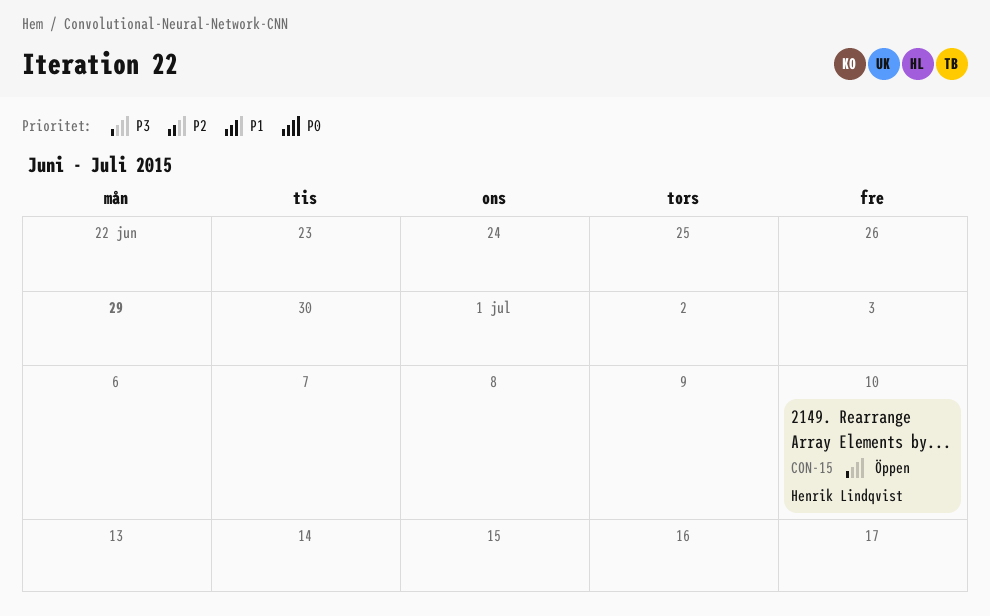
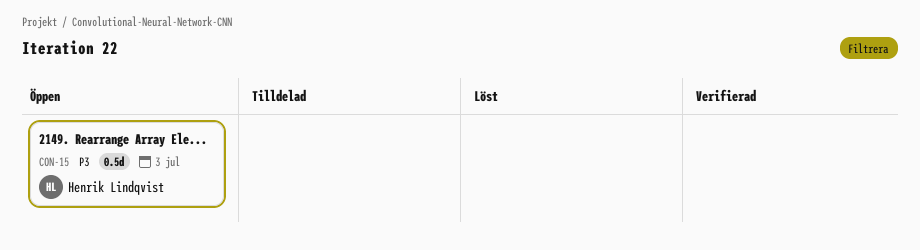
CON-15, due: Jul 10 -> Jul 3

